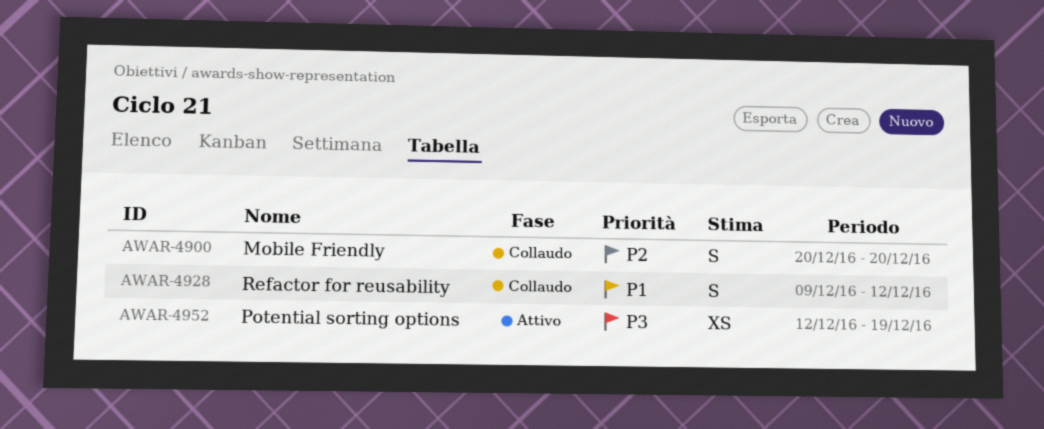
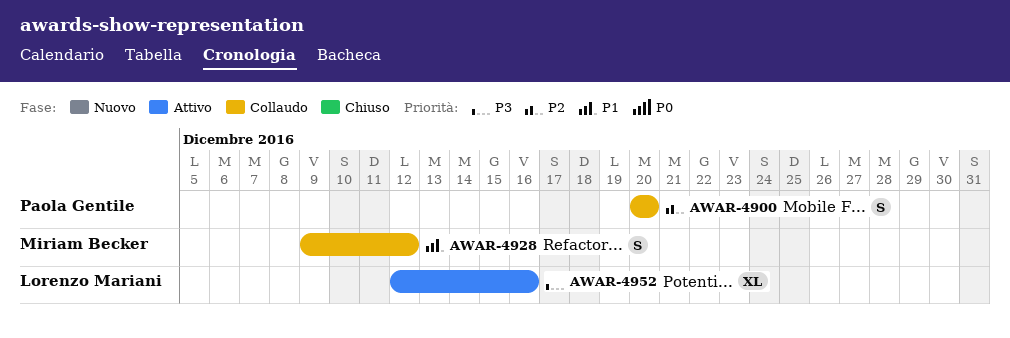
AWAR-4952, estimate: XS -> XL
AWAR-4952, due: Dec 19 -> Dec 16

